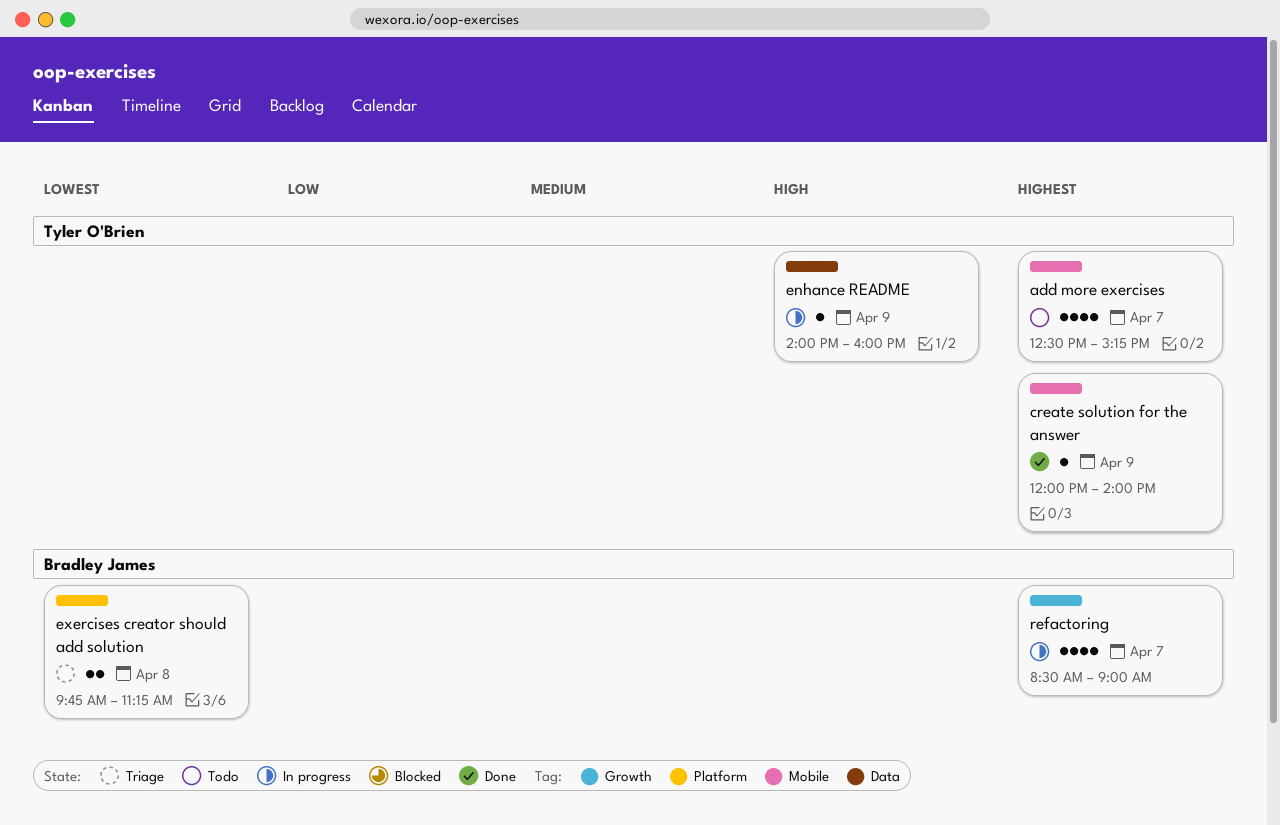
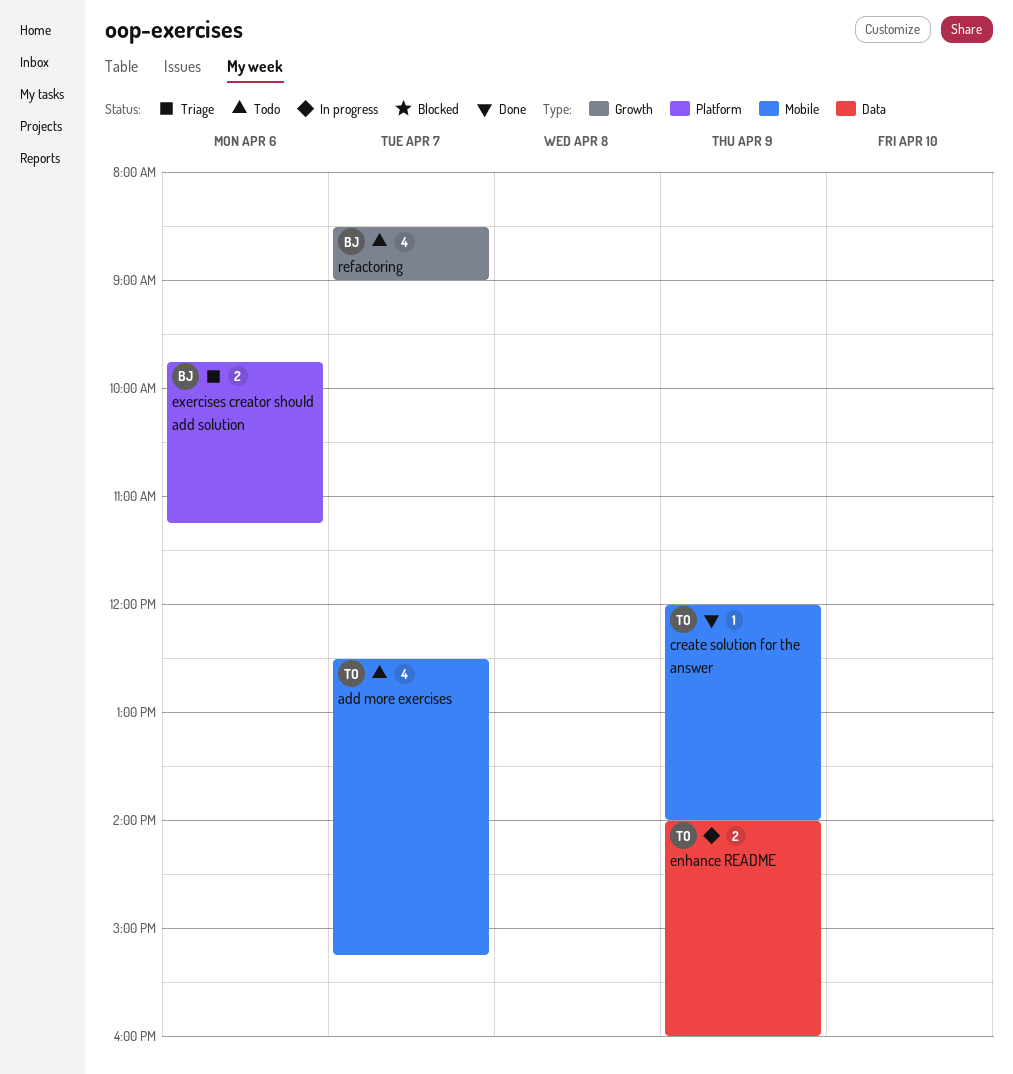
enhance README, estimate: 1 -> 2
exercises creator should add solution, day: Apr 8 -> Apr 6
refactoring, status: In progress -> Todo

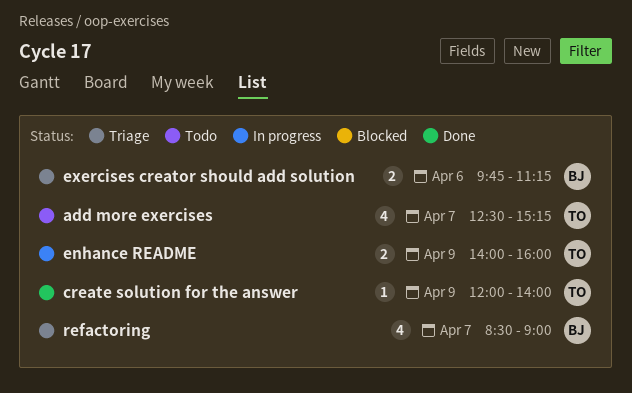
refactoring, status: Todo -> Triage

